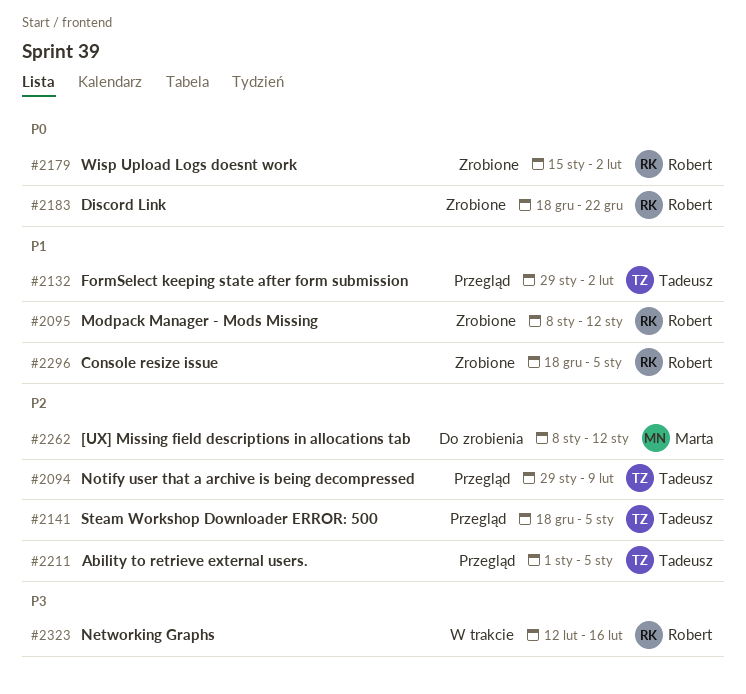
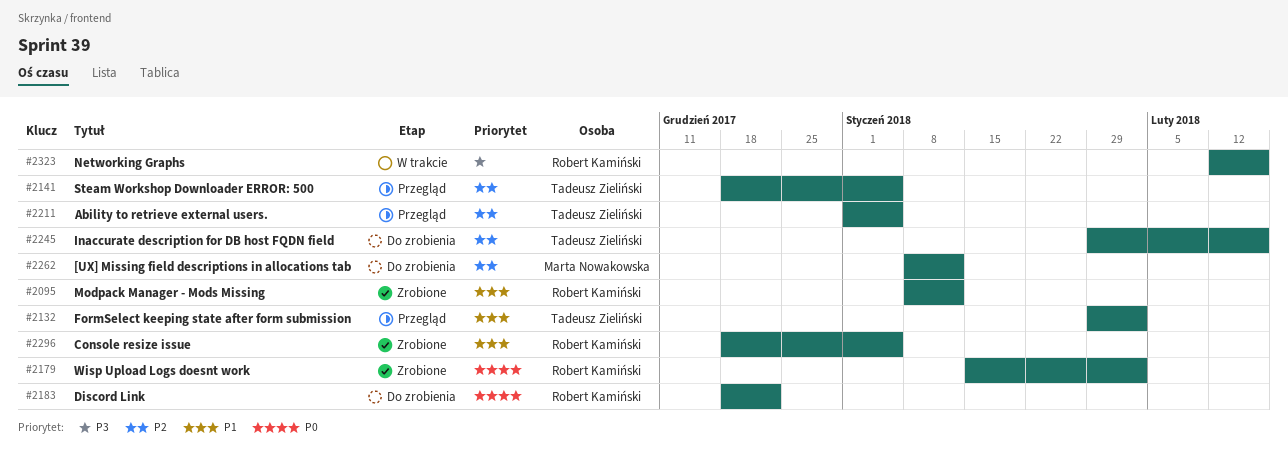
#2094: present -> none
#2183, status: Zrobione -> Do zrobienia
#2245: none -> present

